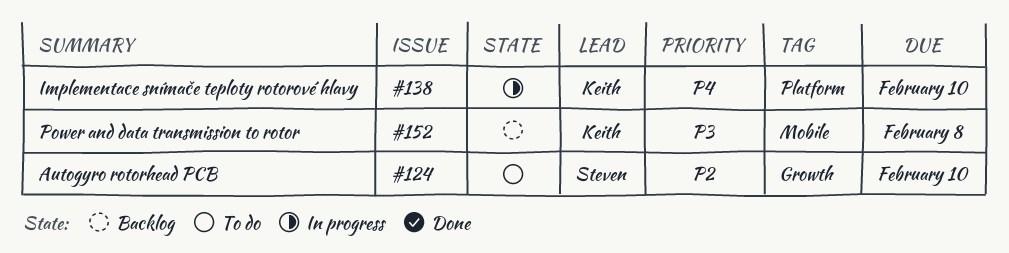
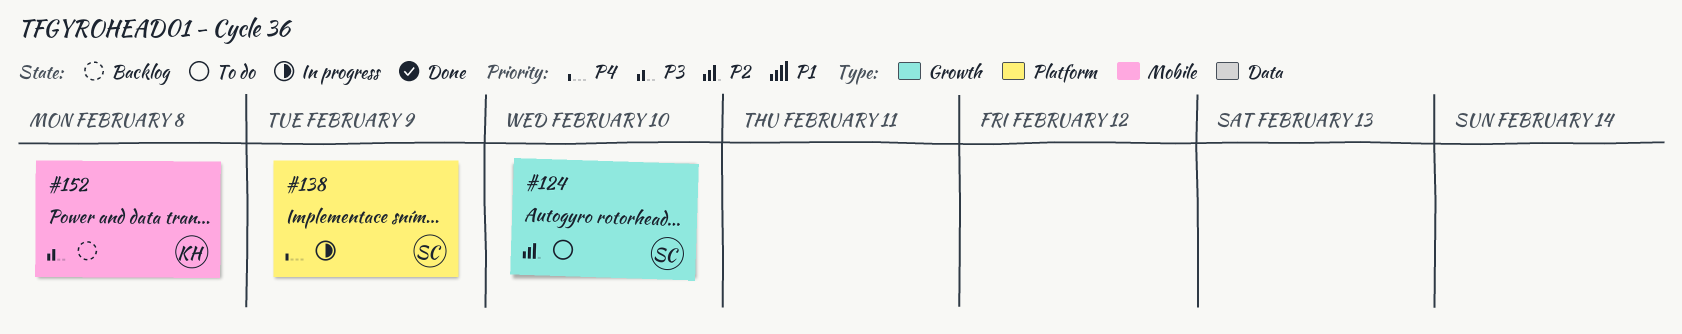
#138, owner: Keith -> Steven
#138, due: Feb 10 -> Feb 9

